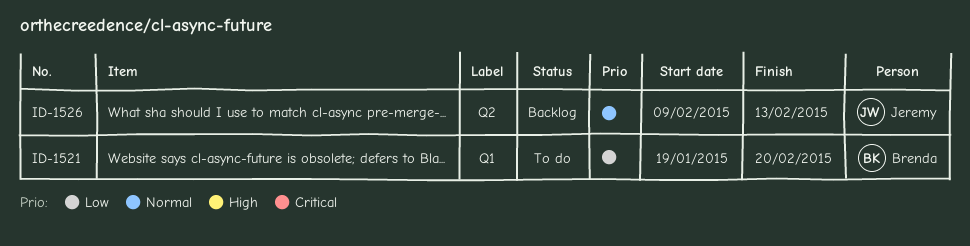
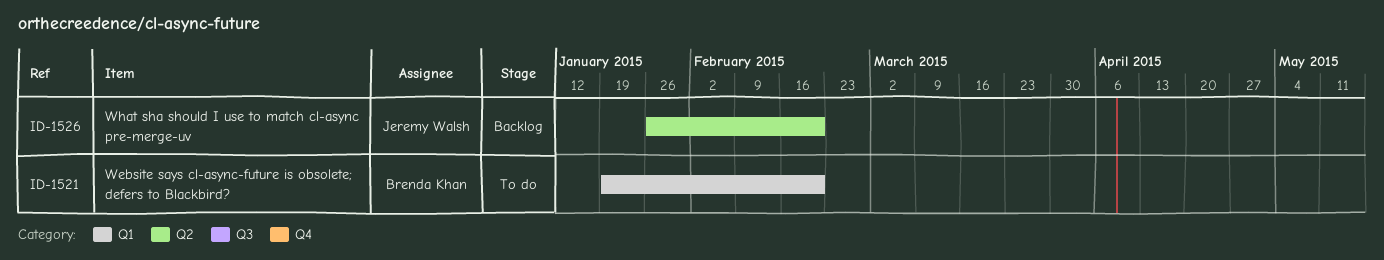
ID-1526, start: Feb 9 -> Jan 26
ID-1526, due: Feb 13 -> Feb 20

